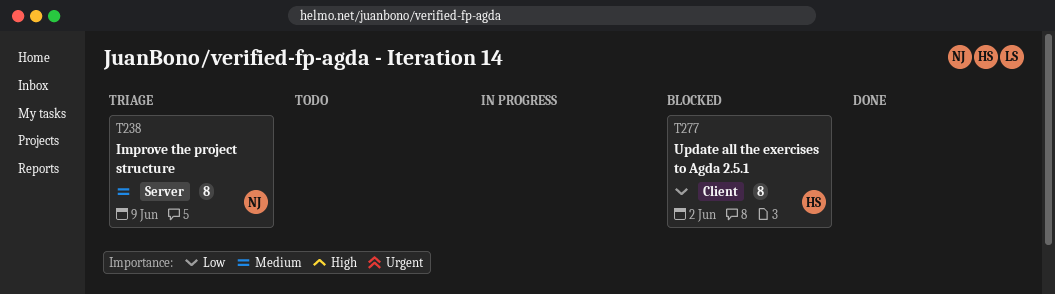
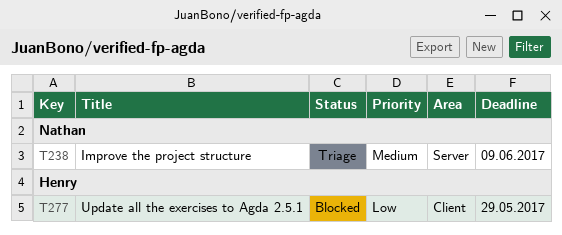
T277, due: Jun 2 -> May 29

